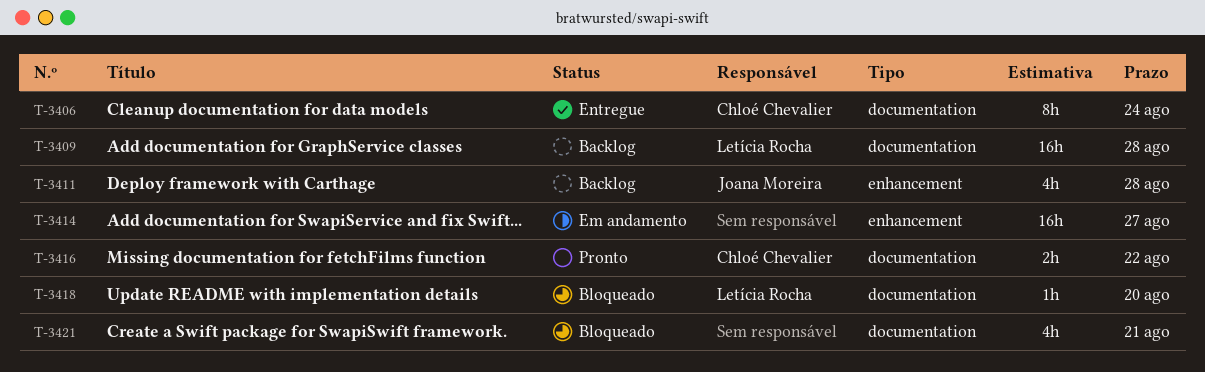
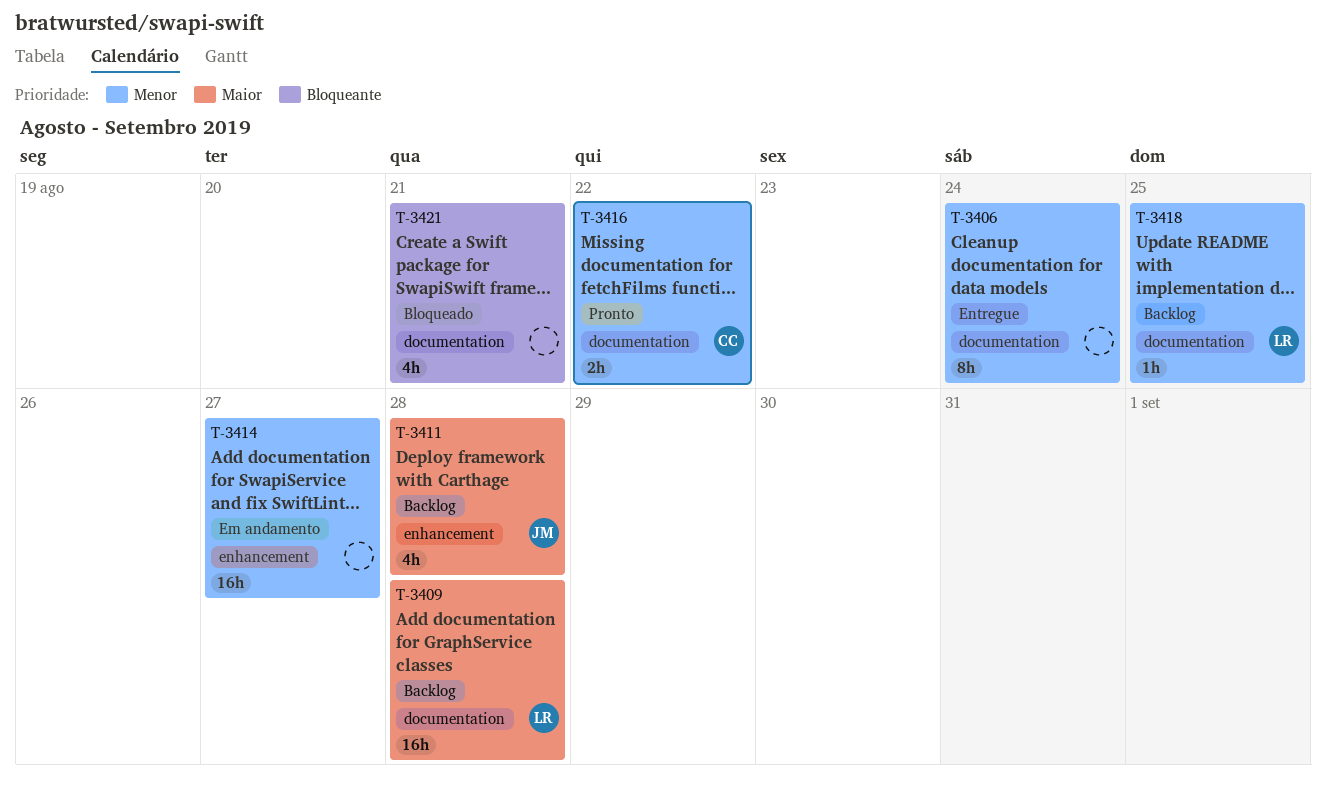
T-3406, owner: Chloé Chevalier -> none
T-3418, status: Bloqueado -> Backlog
T-3418, due: Aug 20 -> Aug 25

